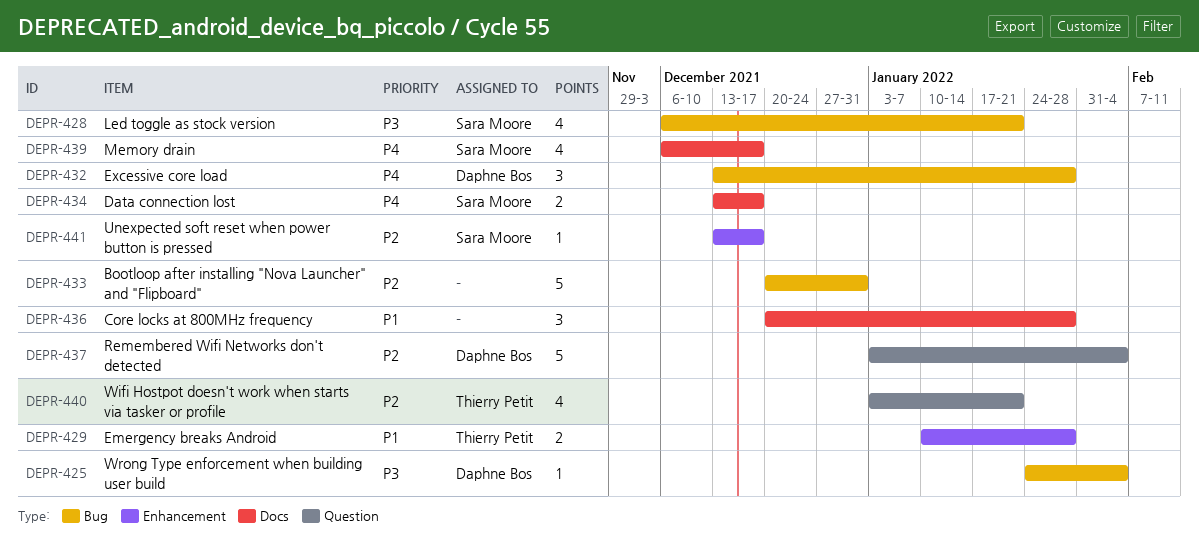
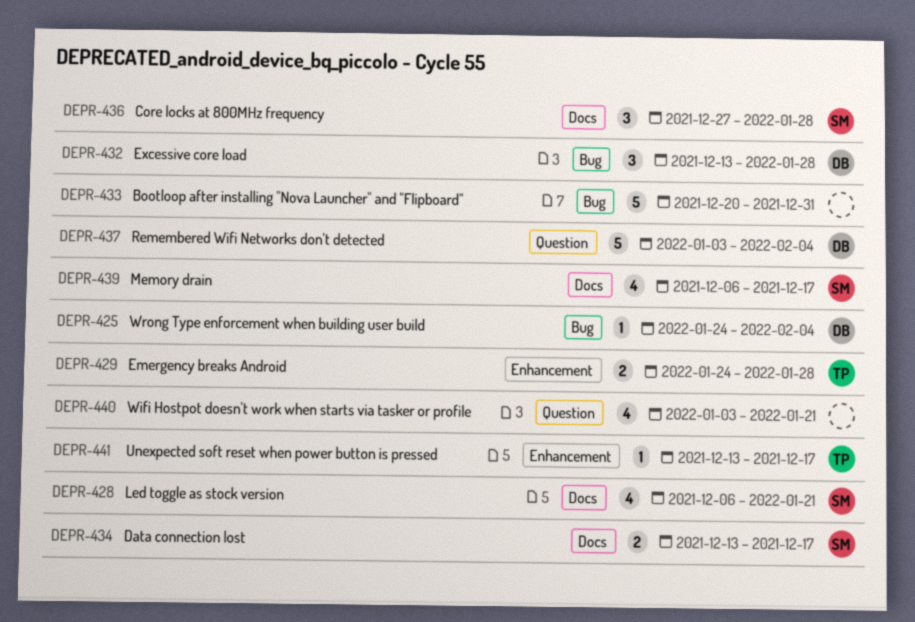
DEPR-428, label: Bug -> Docs
DEPR-429, start: Jan 10 -> Jan 24
DEPR-436, owner: none -> Sara Moore
DEPR-436, start: Dec 20 -> Dec 27
DEPR-440, owner: Thierry Petit -> none
DEPR-441, owner: Sara Moore -> Thierry Petit

